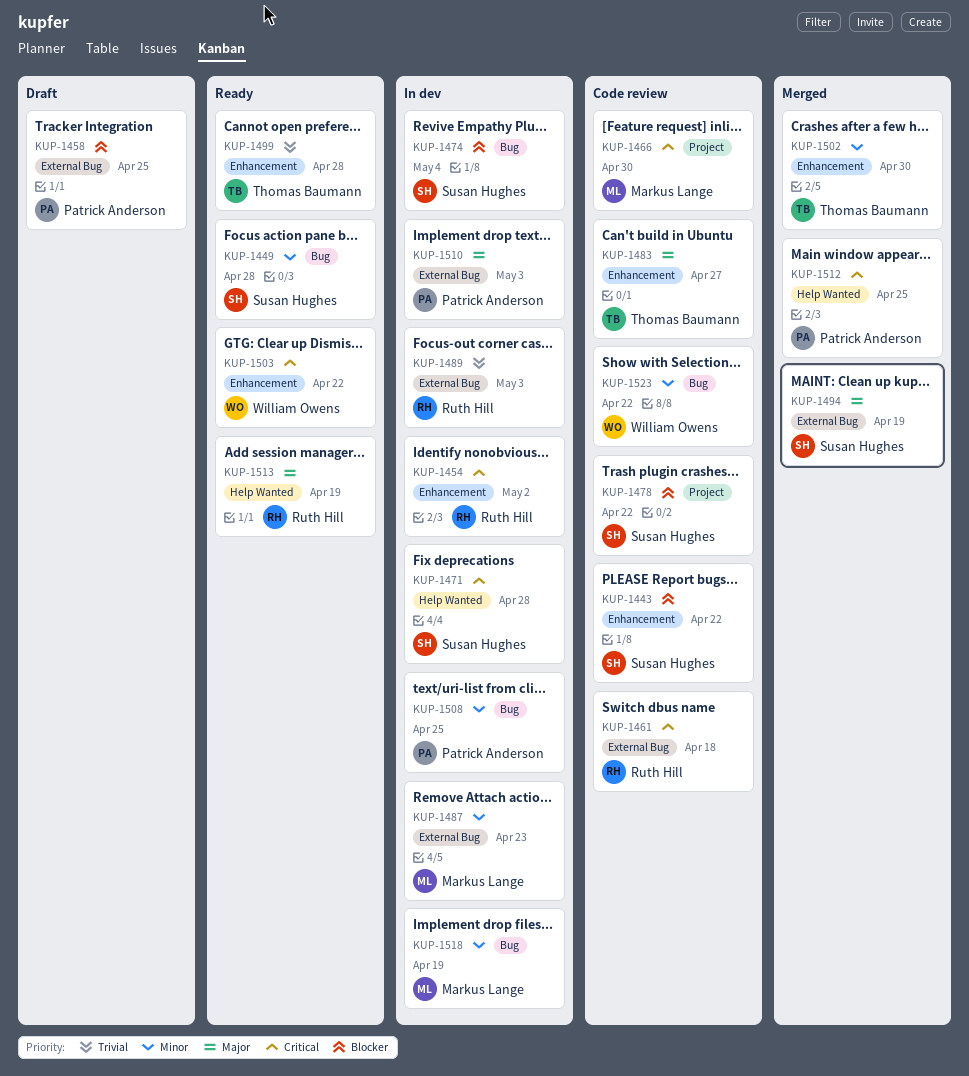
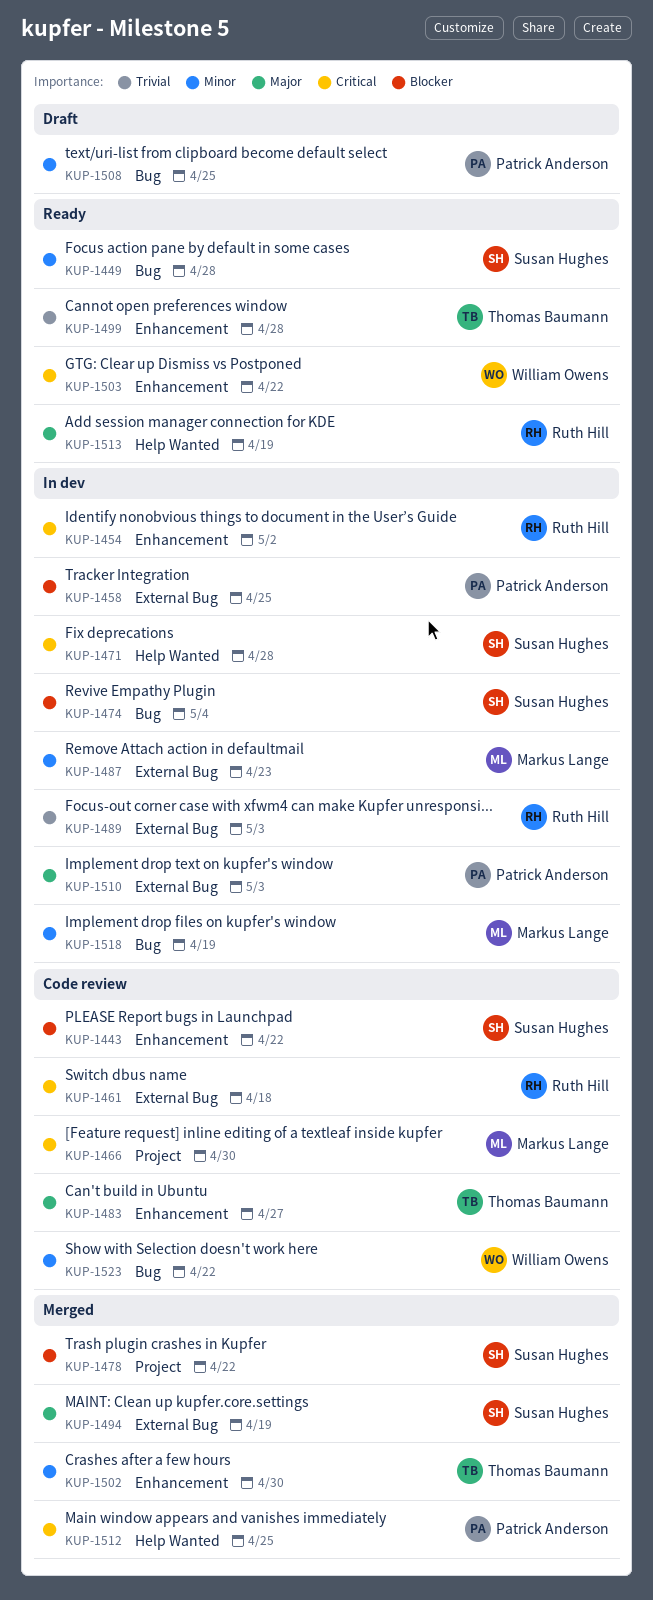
KUP-1458, status: Draft -> In dev
KUP-1478, status: Code review -> Merged
KUP-1508, status: In dev -> Draft

